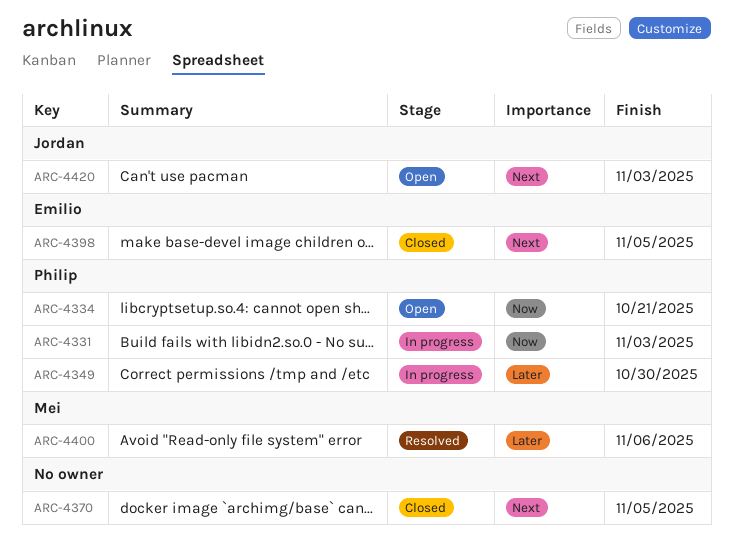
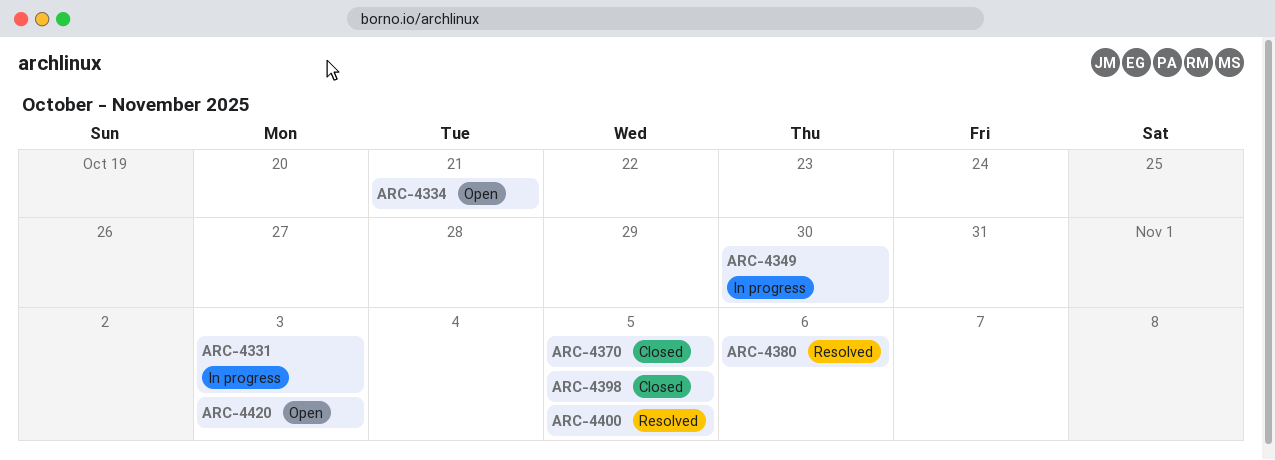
ARC-4380: none -> present
ARC-4400, due: Nov 6 -> Nov 5

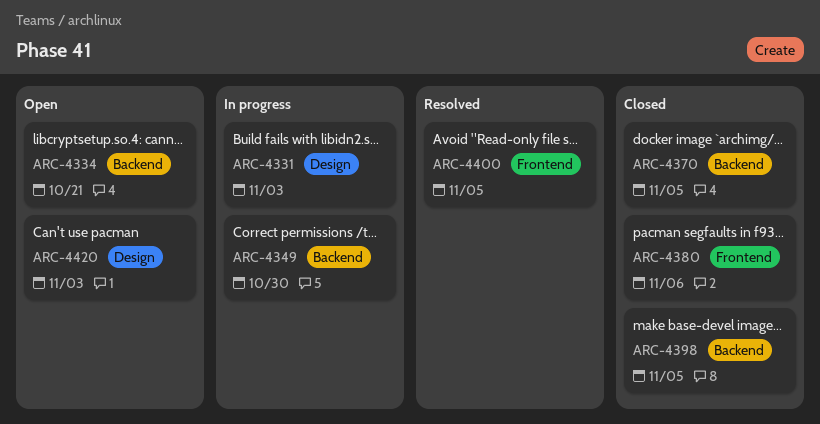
ARC-4380, status: Resolved -> Closed

